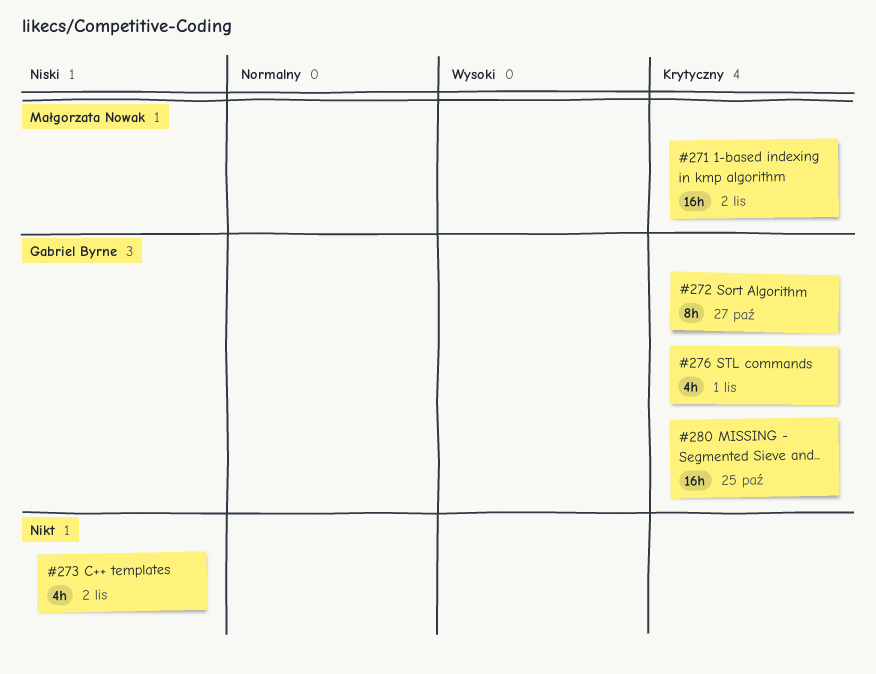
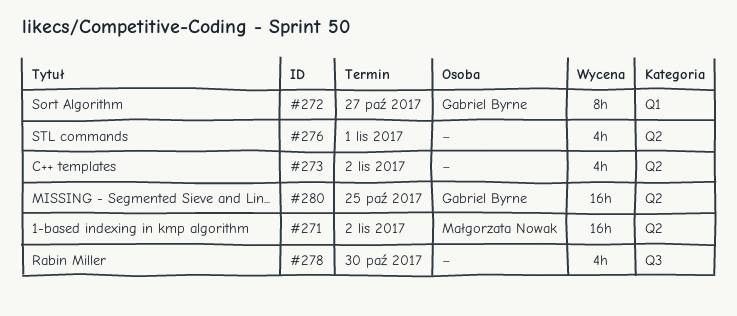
#276, owner: Gabriel Byrne -> none
#278: none -> present

